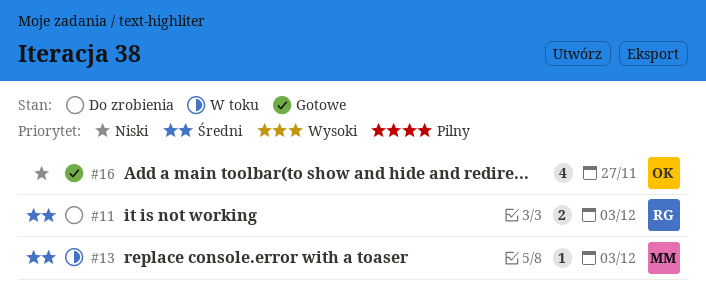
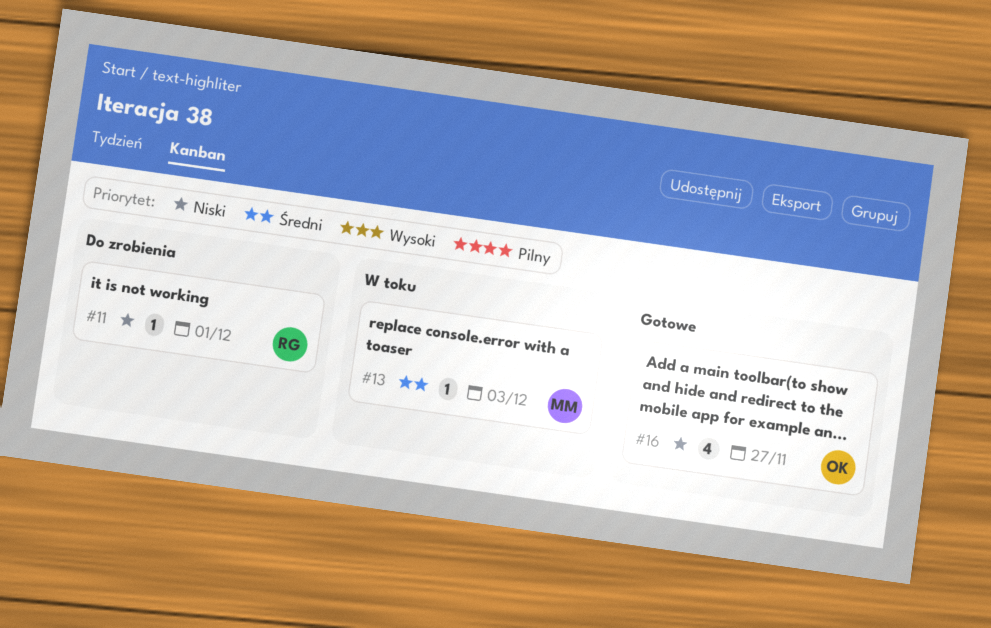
#11, priority: Średni -> Niski
#11, estimate: 2 -> 1
#11, due: Dec 3 -> Dec 1

